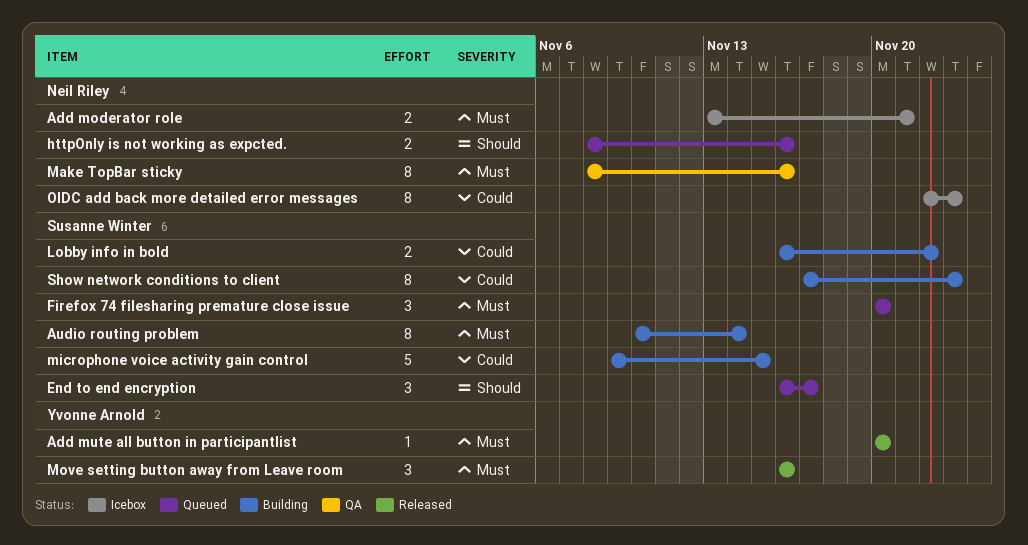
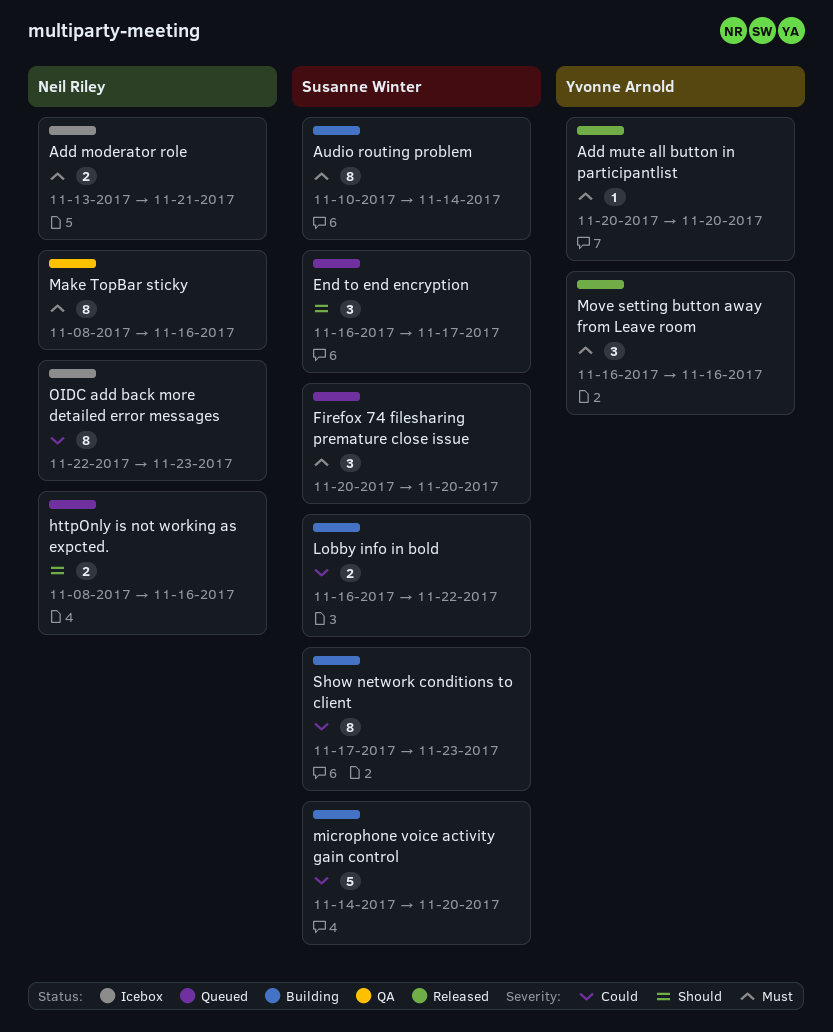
microphone voice activity gain control, start: Nov 9 -> Nov 14
microphone voice activity gain control, due: Nov 15 -> Nov 20

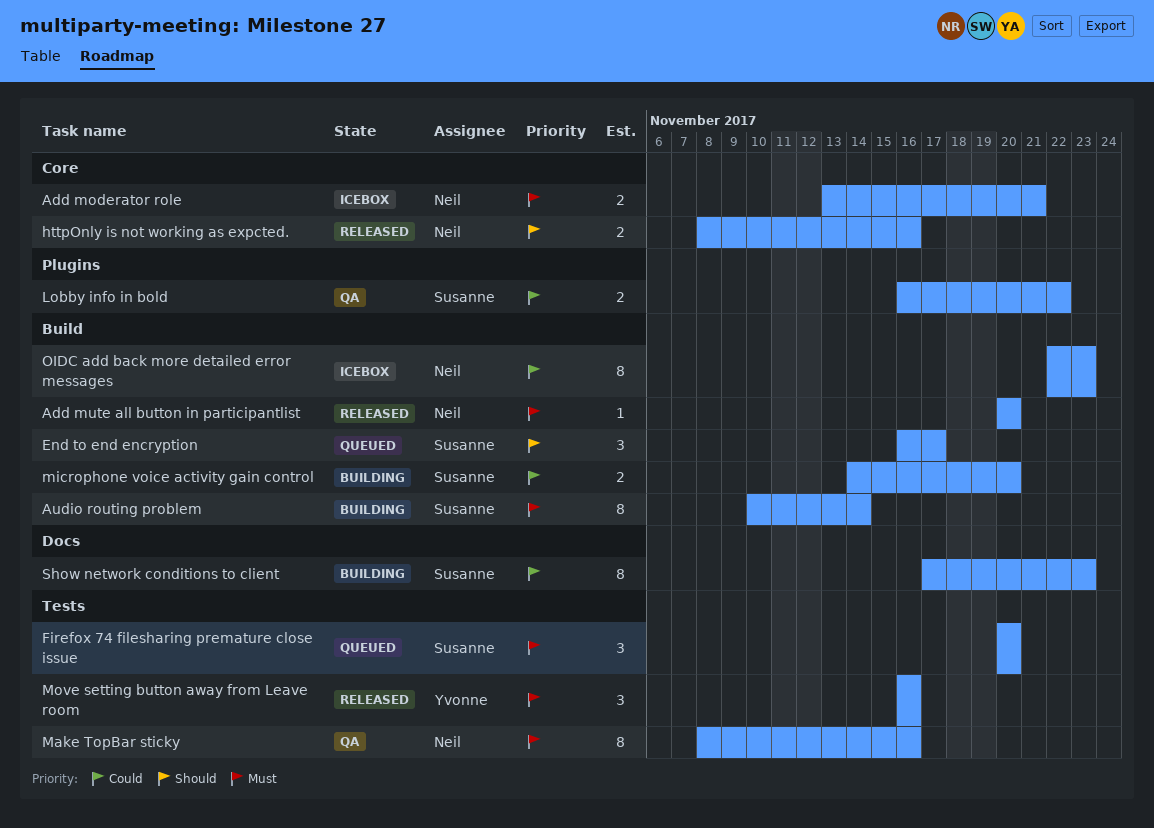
Add mute all button in participantlist, owner: Yvonne Arnold -> Neil Riley
httpOnly is not working as expcted., status: Queued -> Released
Lobby info in bold, status: Building -> QA
microphone voice activity gain control, estimate: 5 -> 2

